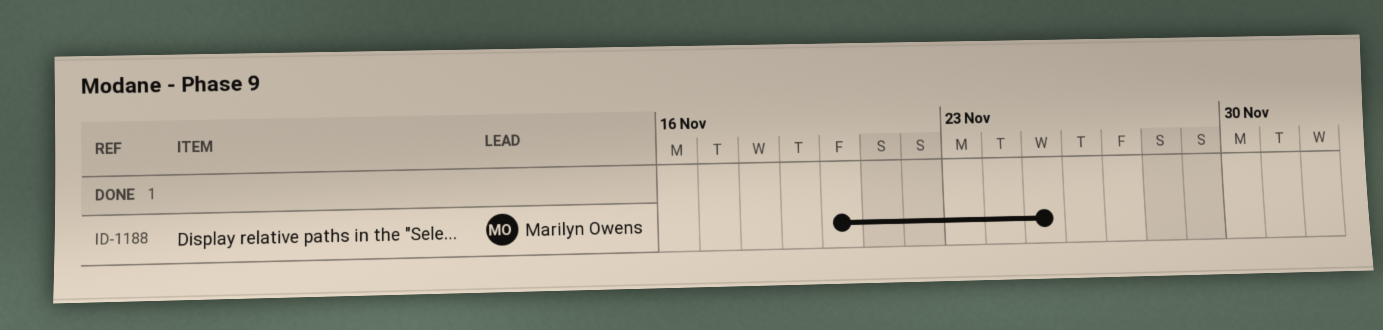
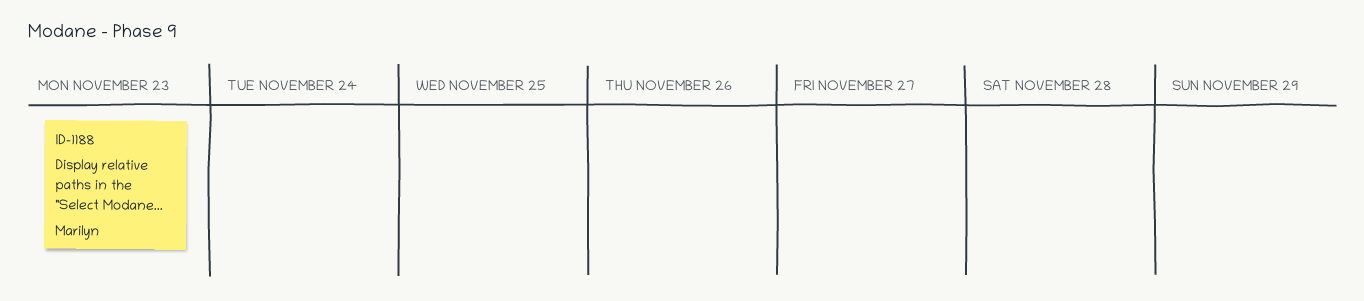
ID-1188, due: Nov 25 -> Nov 23

